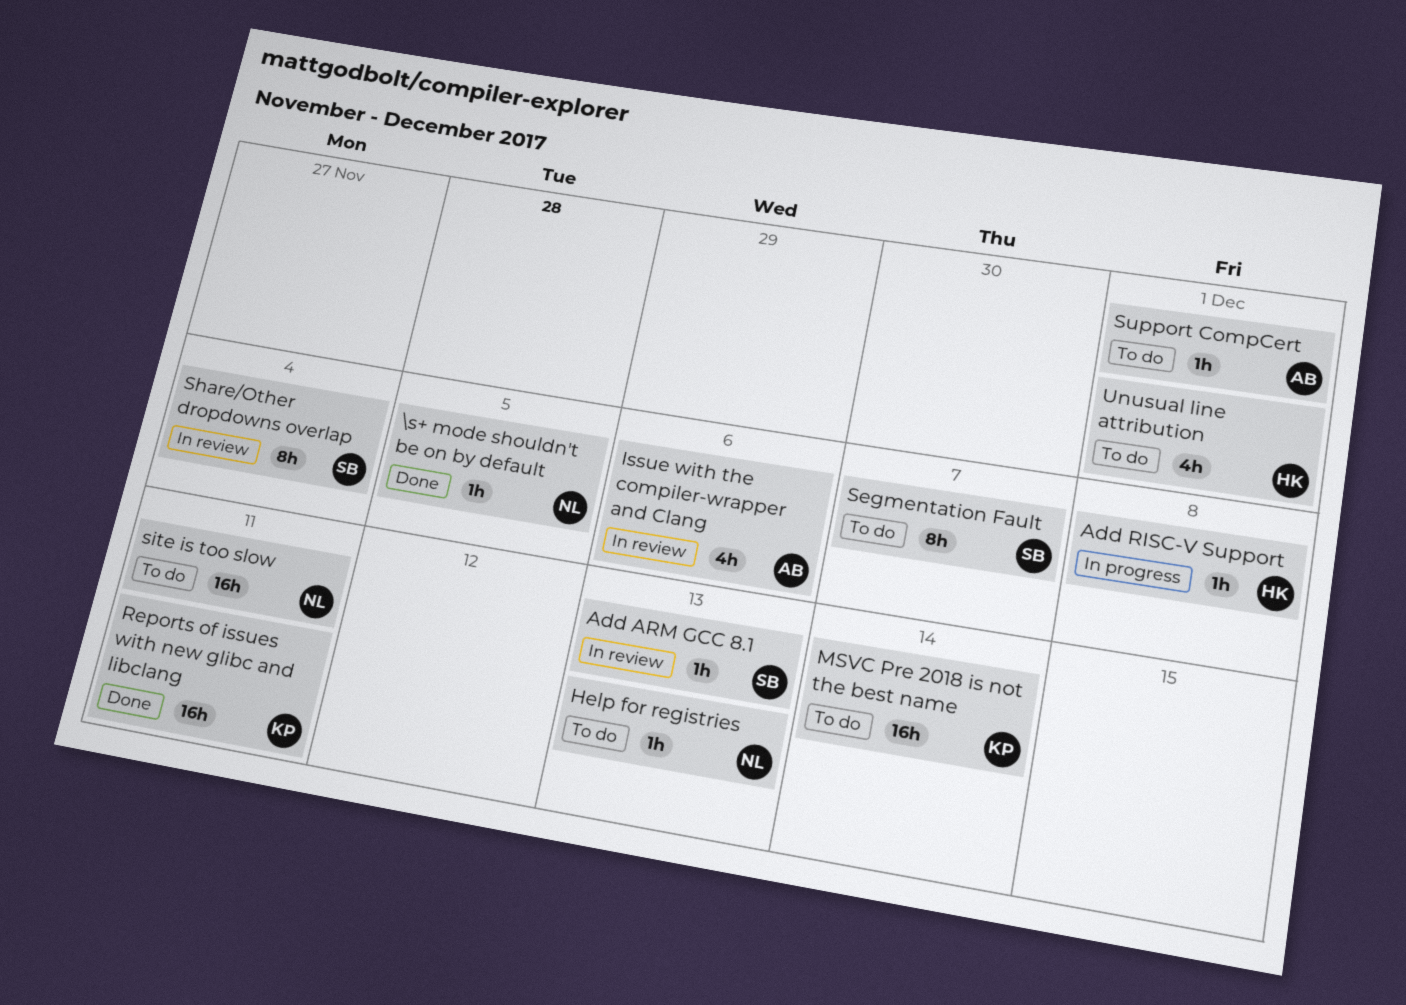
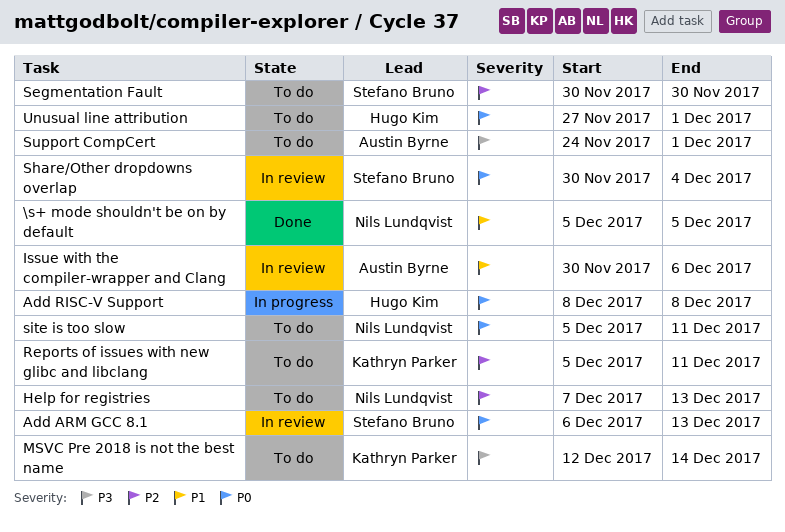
Reports of issues with new glibc and libclang, status: Done -> To do
Segmentation Fault, due: Dec 7 -> Nov 30

